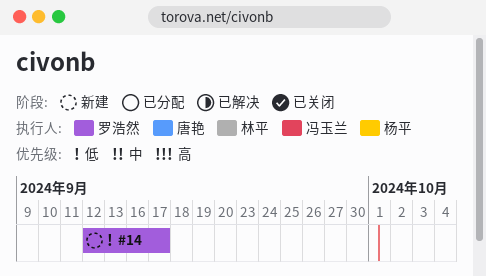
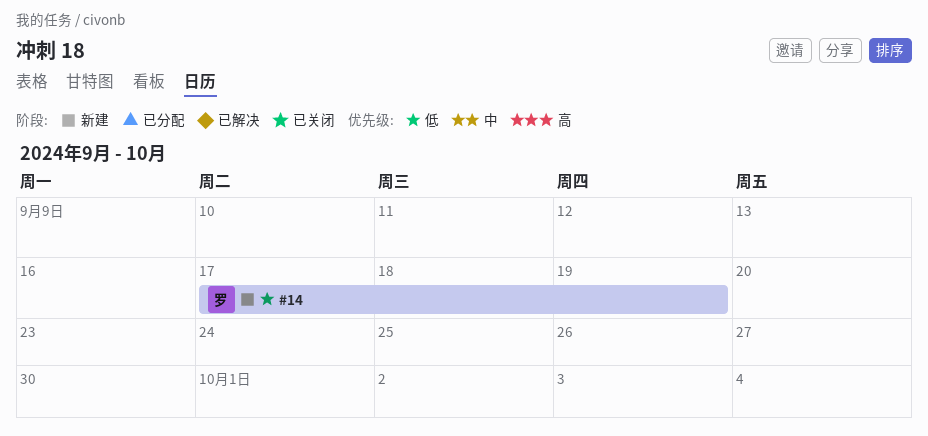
#14, start: Sep 12 -> Sep 17
#14, due: Sep 17 -> Sep 19

